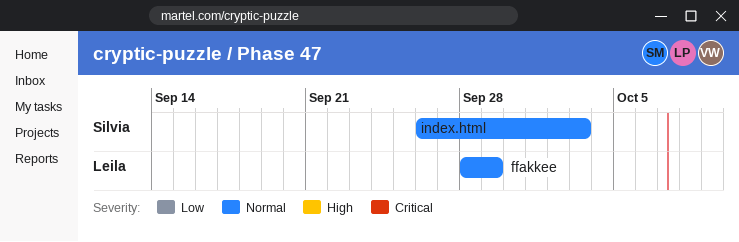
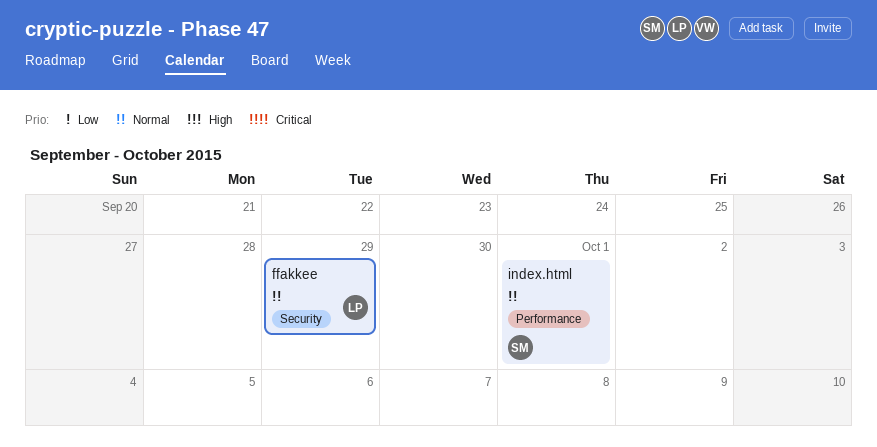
index.html, due: Oct 3 -> Oct 1

